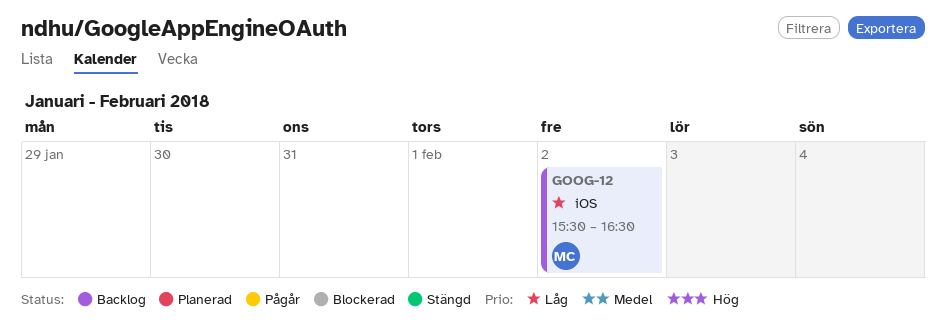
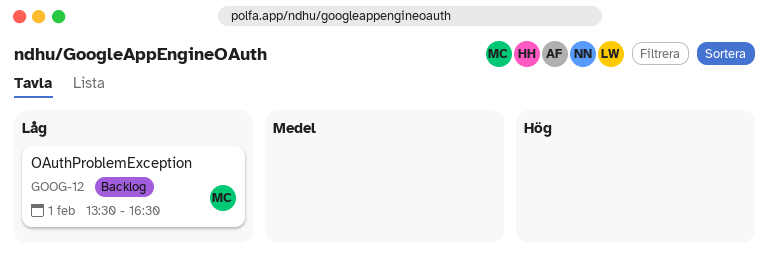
GOOG-12, day: Feb 2 -> Feb 1
GOOG-12, begins: 15:30 -> 13:30

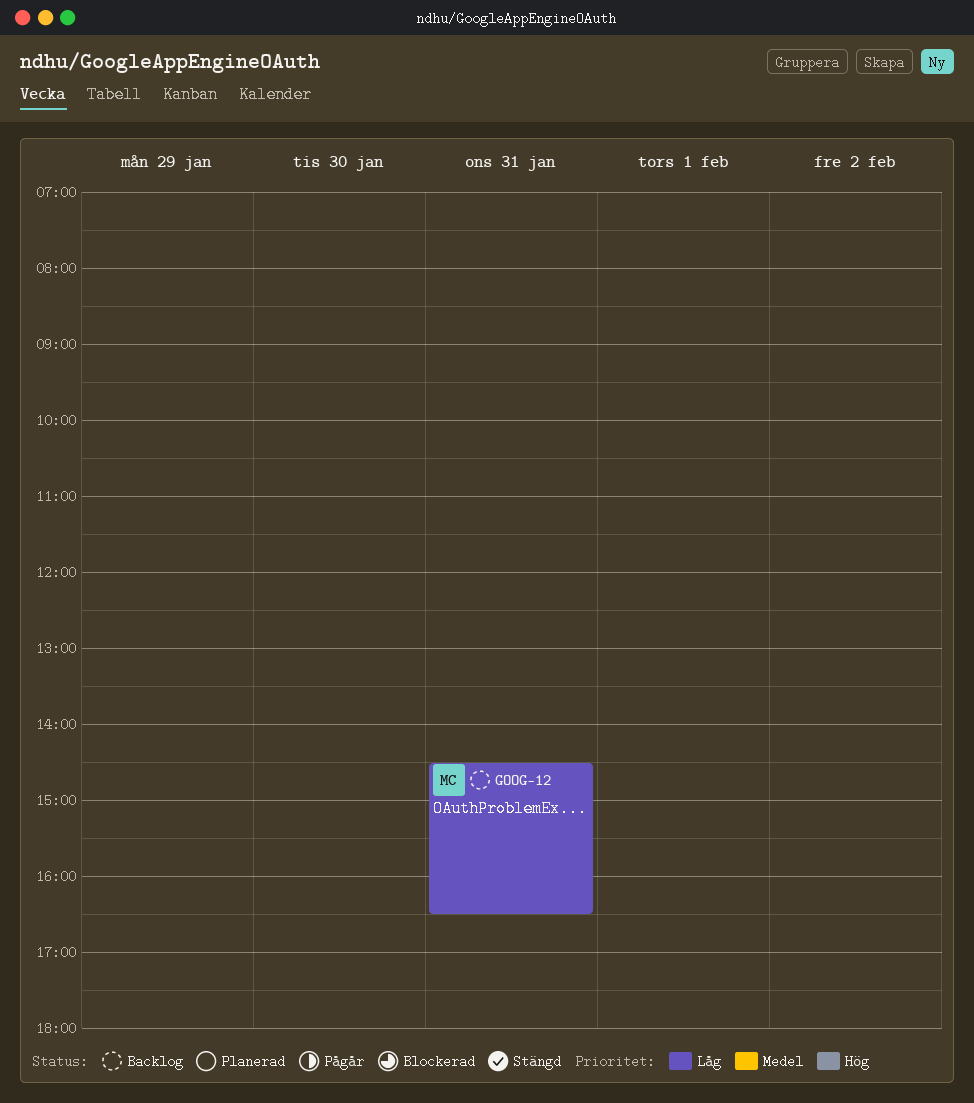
GOOG-12, day: Feb 1 -> Jan 31
GOOG-12, begins: 13:30 -> 14:30

